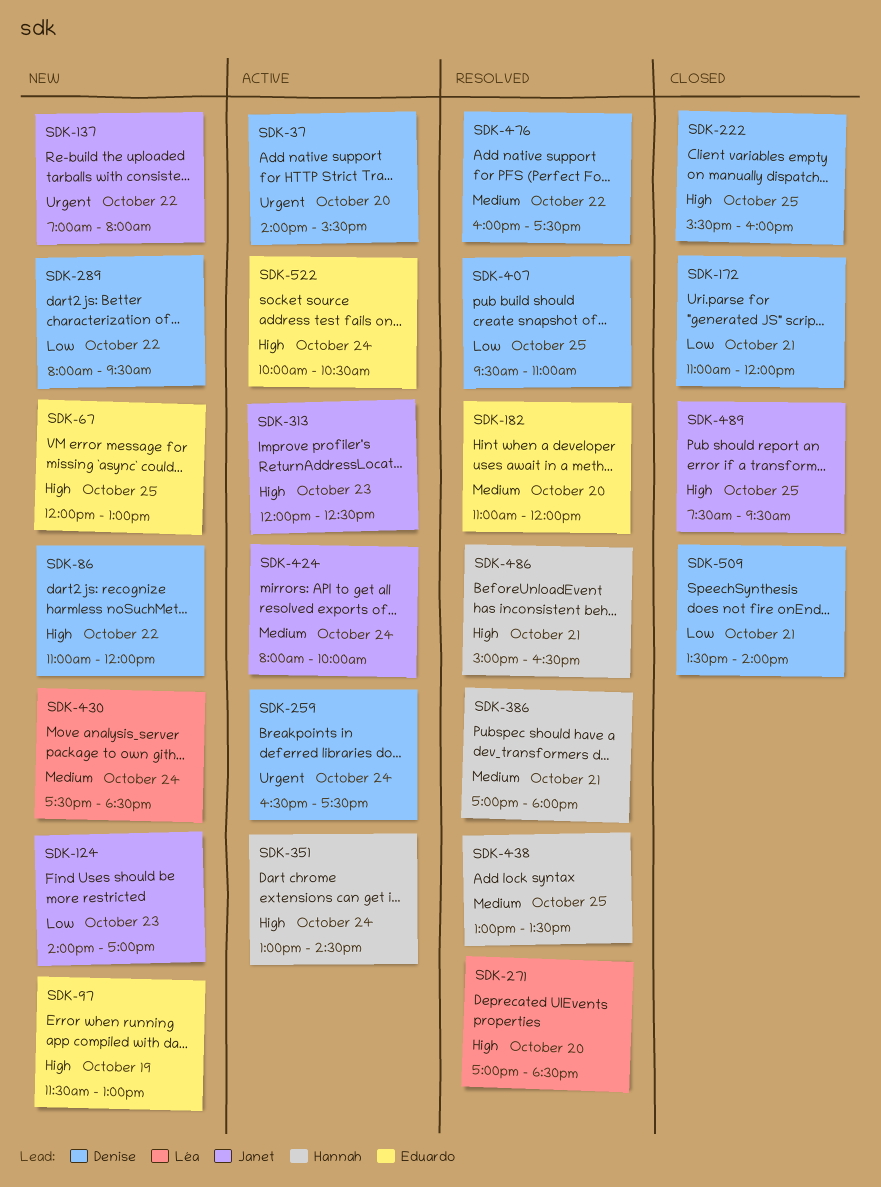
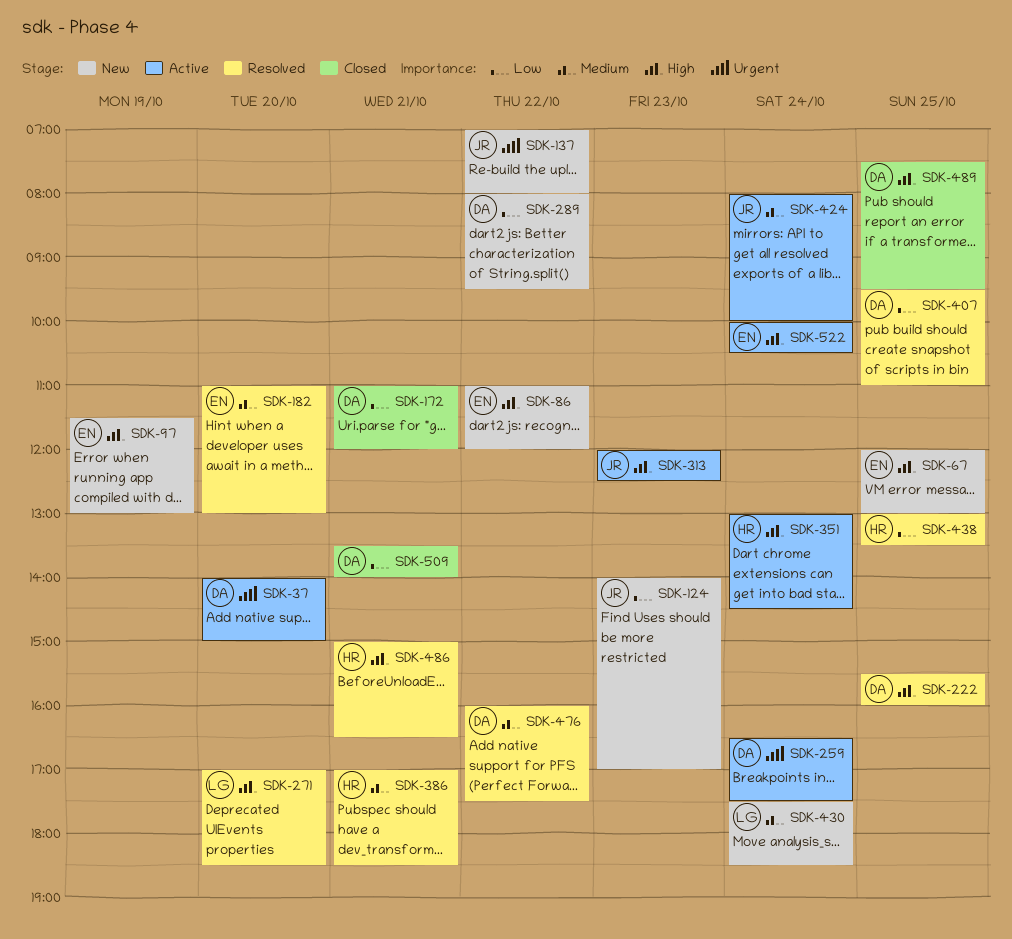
SDK-37, ends: 15:30 -> 15:00
SDK-86, owner: Denise -> Eduardo
SDK-182, ends: 12:00 -> 13:00
SDK-222, status: Closed -> Resolved
SDK-386, ends: 18:00 -> 18:30
SDK-438, priority: Medium -> Low
SDK-489, owner: Janet -> Denise

